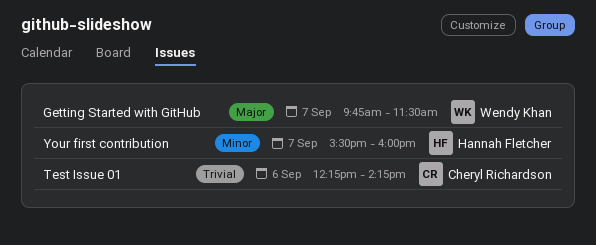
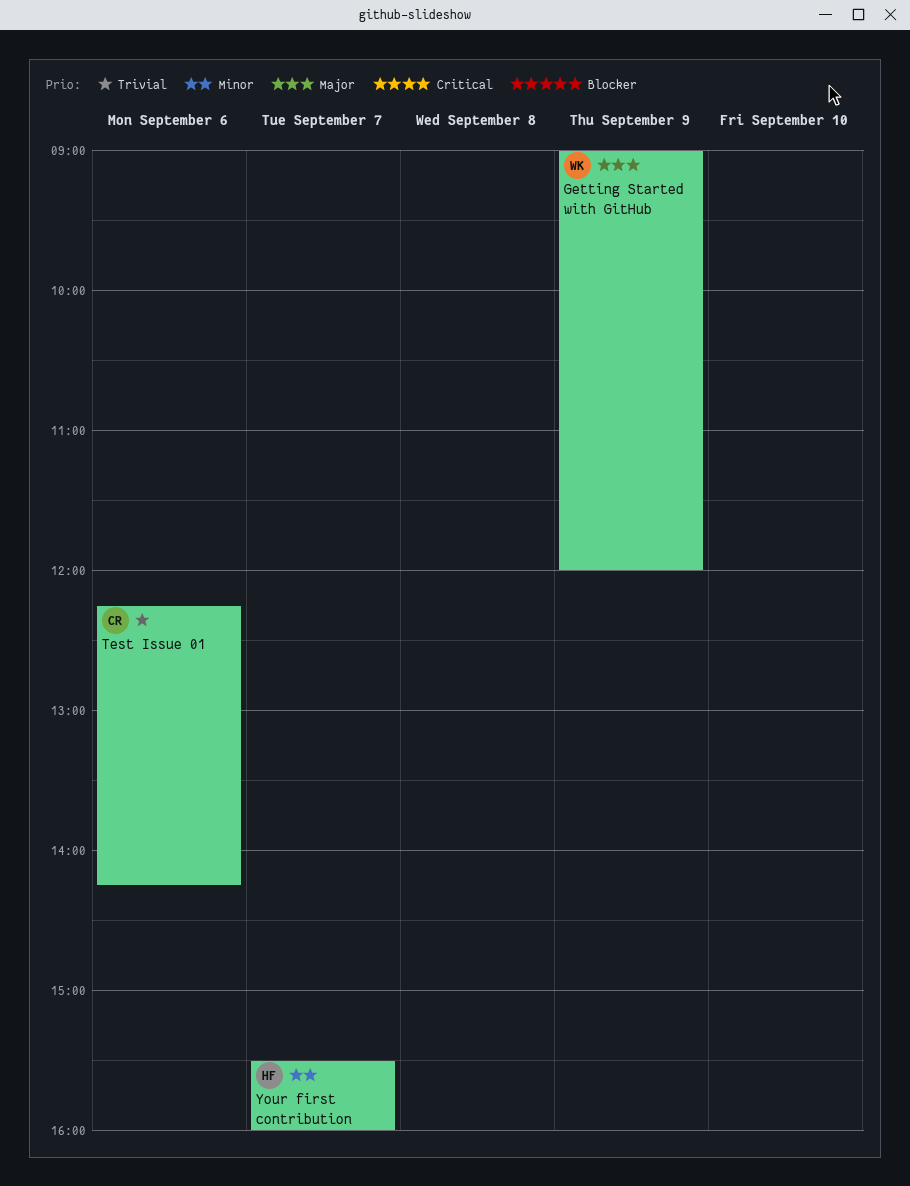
Getting Started with GitHub, day: Sep 7 -> Sep 9
Getting Started with GitHub, begins: 09:45 -> 09:00
Getting Started with GitHub, ends: 11:30 -> 12:00

